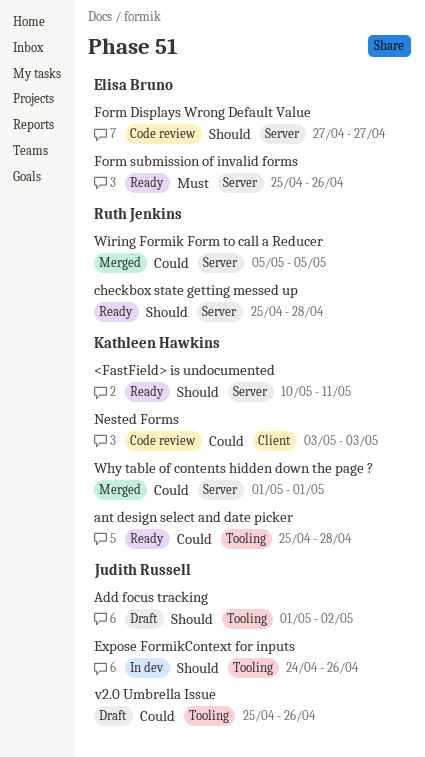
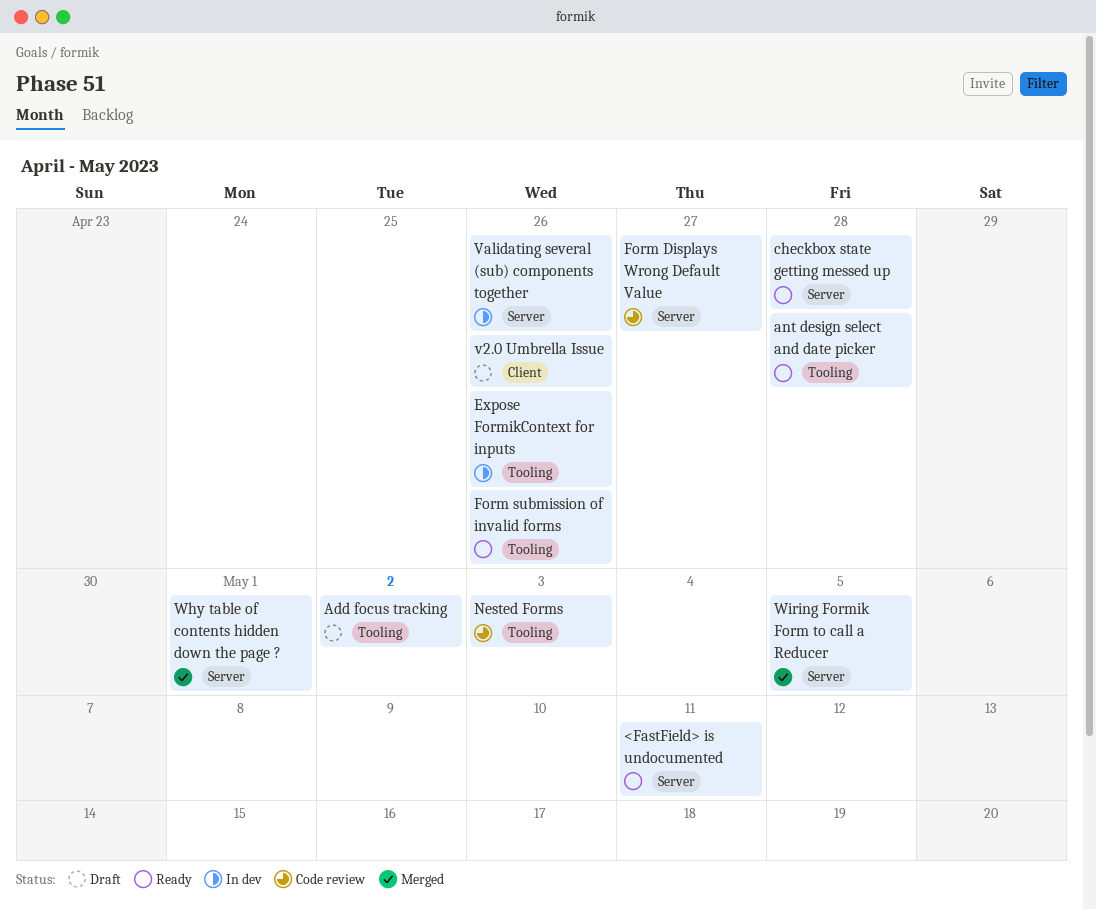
Form submission of invalid forms, label: Server -> Tooling
Nested Forms, label: Client -> Tooling
v2.0 Umbrella Issue, label: Tooling -> Client
Validating several (sub) components together: none -> present

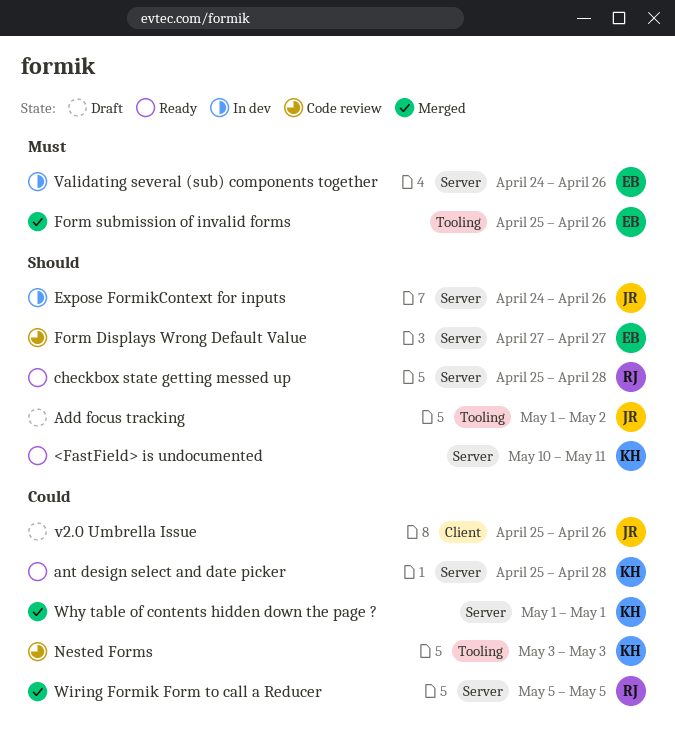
ant design select and date picker, label: Tooling -> Server
Expose FormikContext for inputs, label: Tooling -> Server
Form submission of invalid forms, status: Ready -> Merged

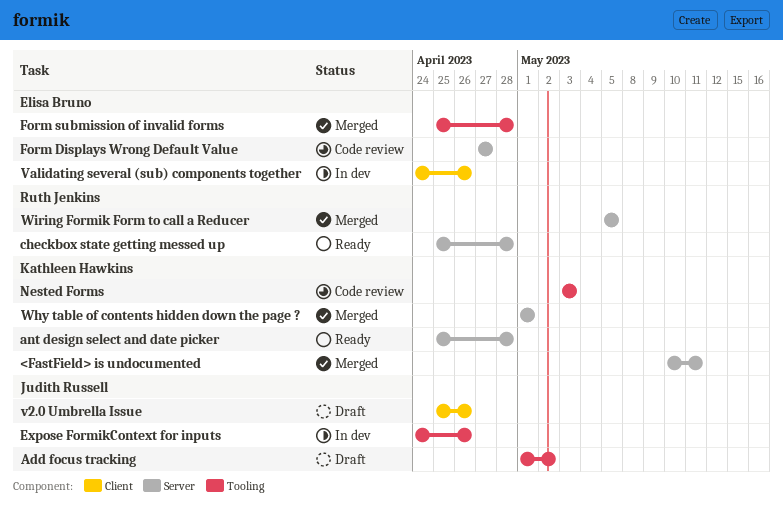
<FastField> is undocumented, status: Ready -> Merged
Expose FormikContext for inputs, label: Server -> Tooling
Form submission of invalid forms, due: Apr 26 -> Apr 28
Validating several (sub) components together, label: Server -> Client

